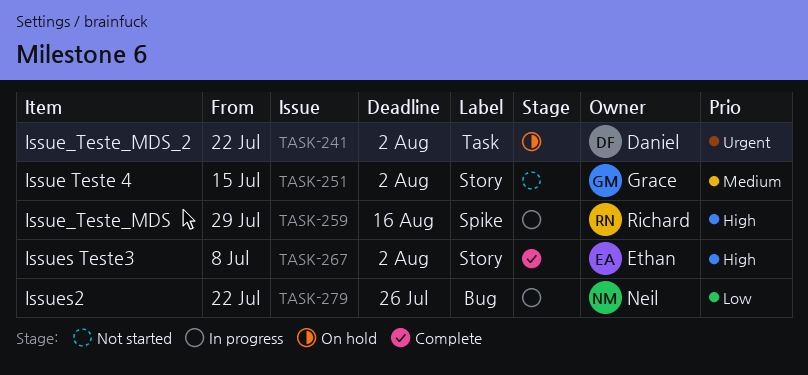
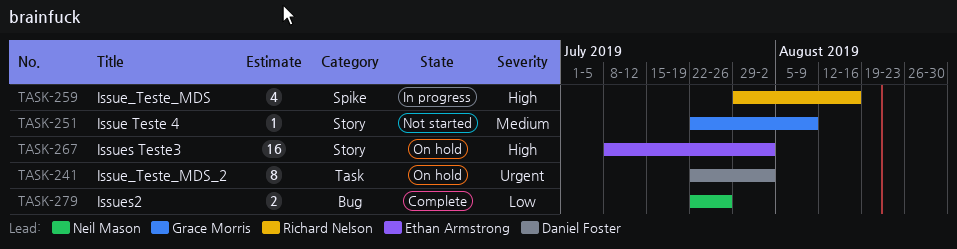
TASK-251, start: Jul 15 -> Jul 22
TASK-251, due: Aug 2 -> Aug 9
TASK-267, status: Complete -> On hold
TASK-279, status: In progress -> Complete

